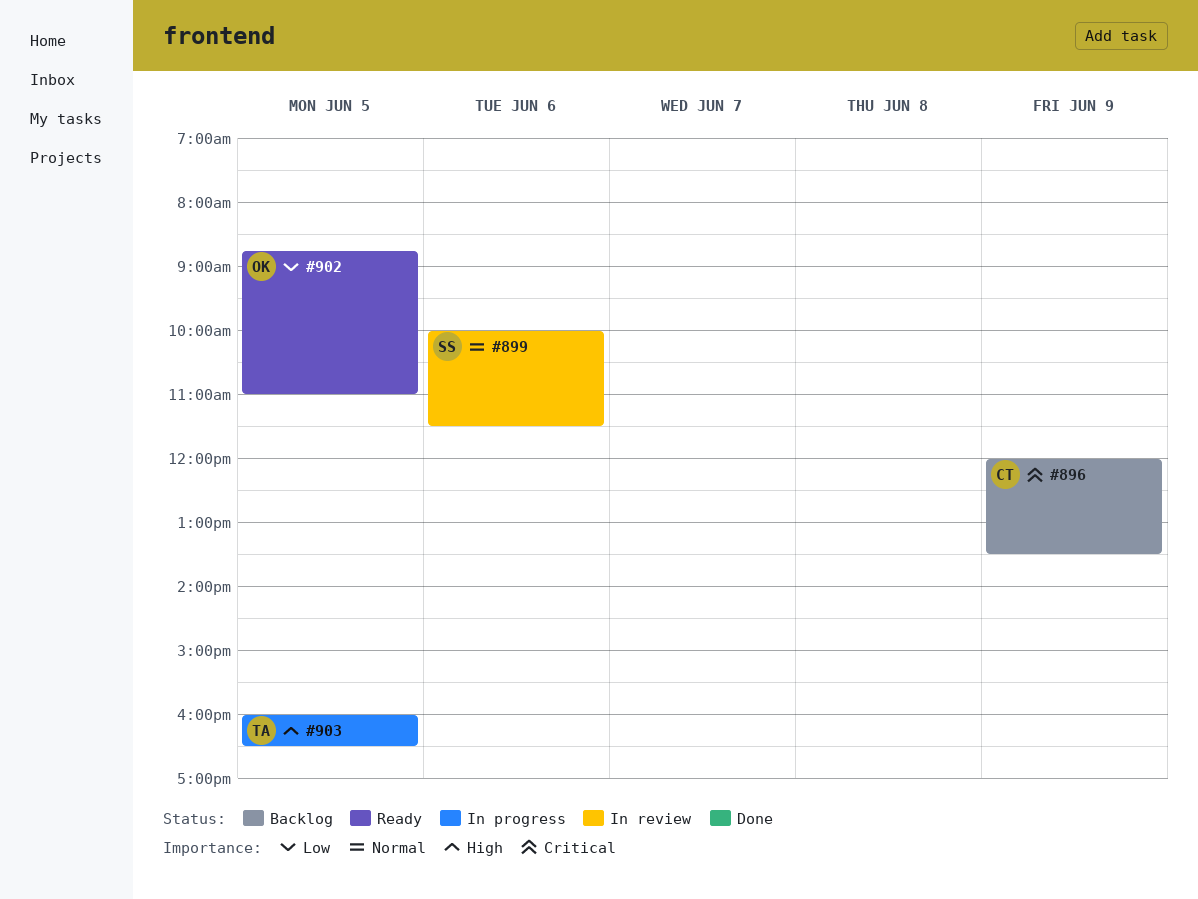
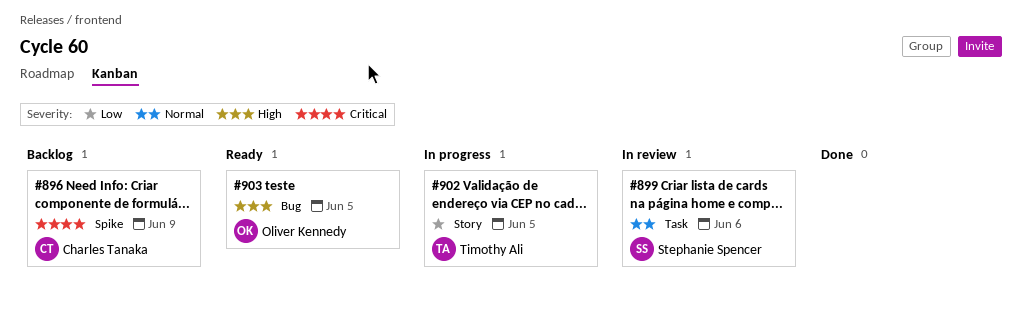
#902, status: Ready -> In progress
#902, owner: Oliver Kennedy -> Timothy Ali
#903, status: In progress -> Ready
#903, owner: Timothy Ali -> Oliver Kennedy

